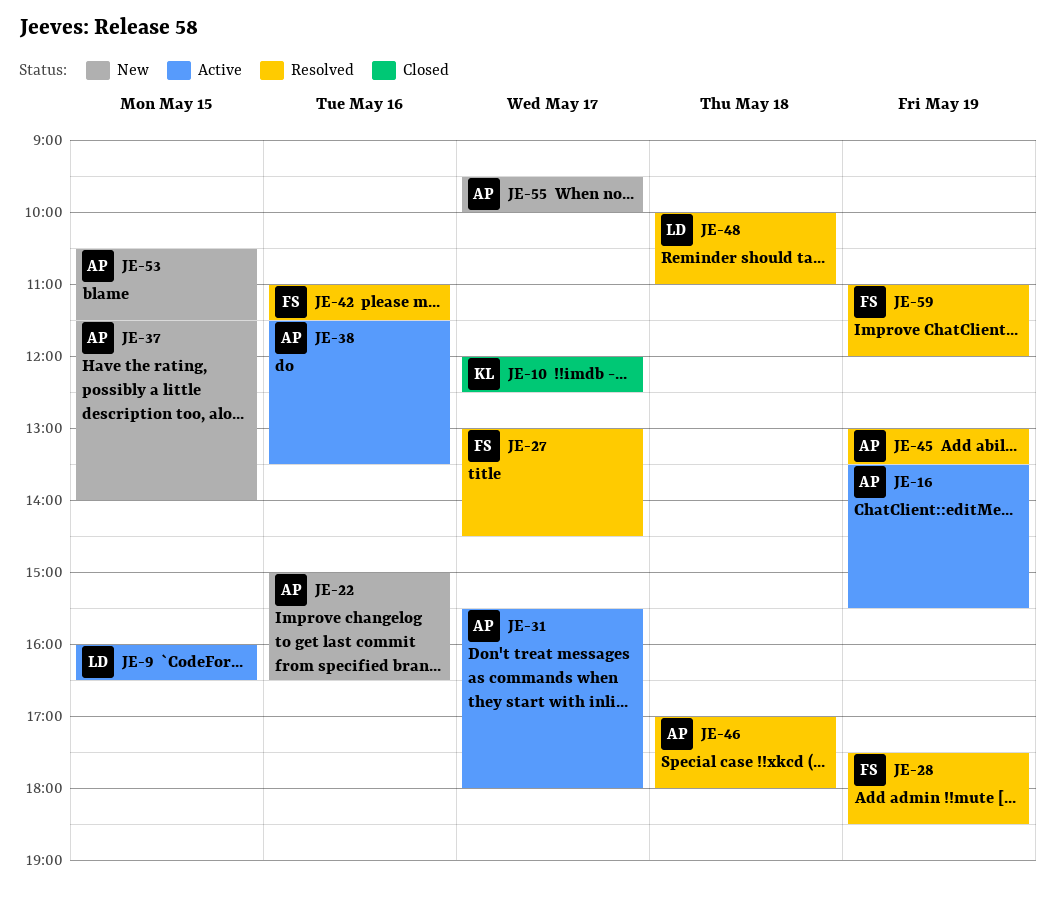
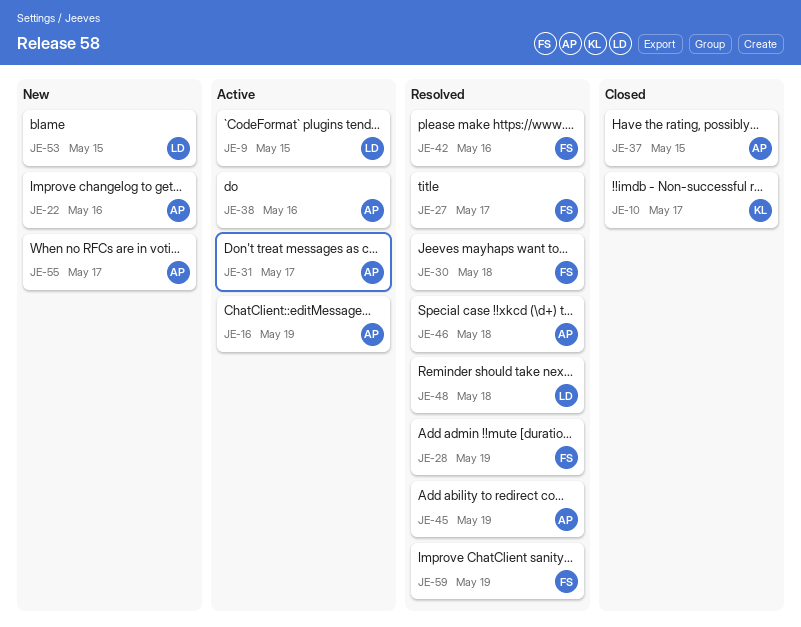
JE-30: none -> present
JE-37, status: New -> Closed
JE-53, owner: AP -> LD

